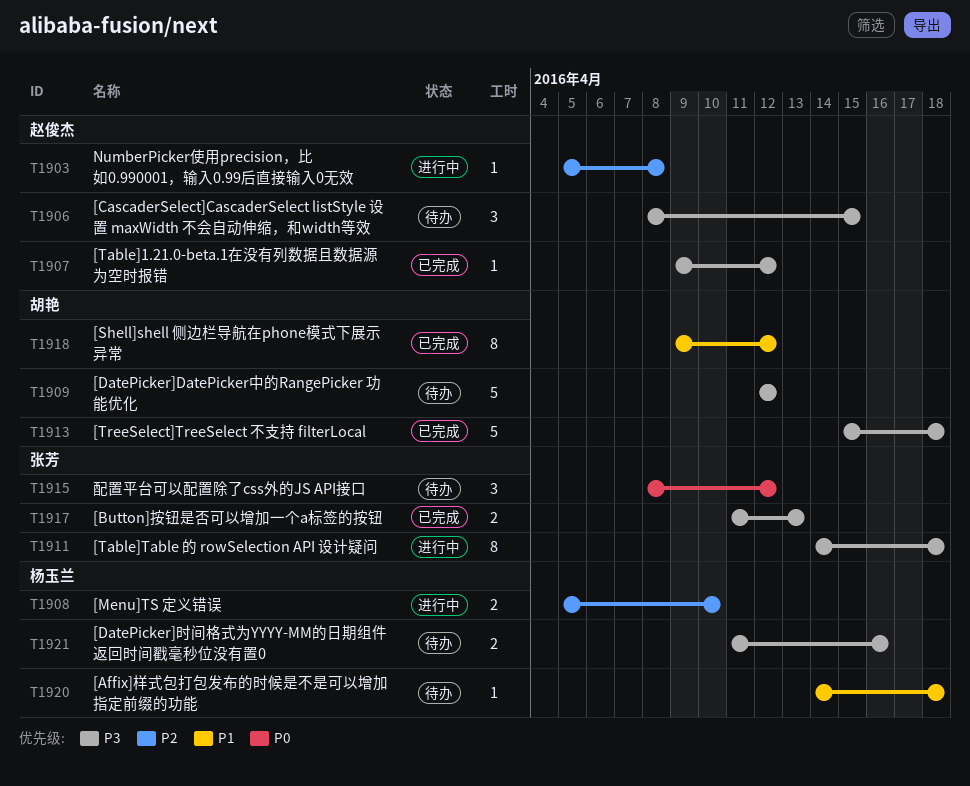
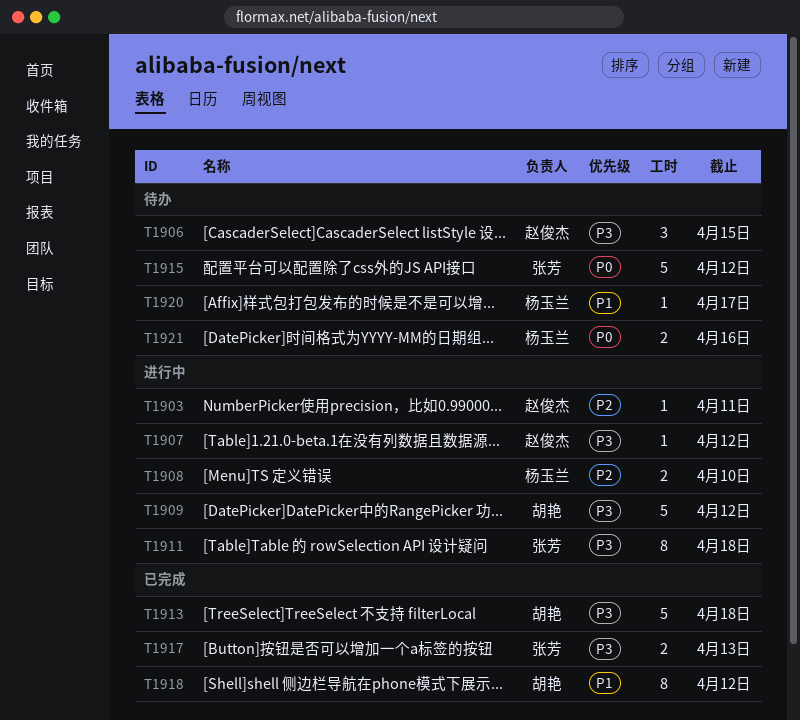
T1903, due: Apr 8 -> Apr 11
T1907, status: 已完成 -> 进行中
T1909, status: 待办 -> 进行中
T1915, estimate: 3 -> 5
T1920, due: Apr 18 -> Apr 17
T1921, priority: P3 -> P0

